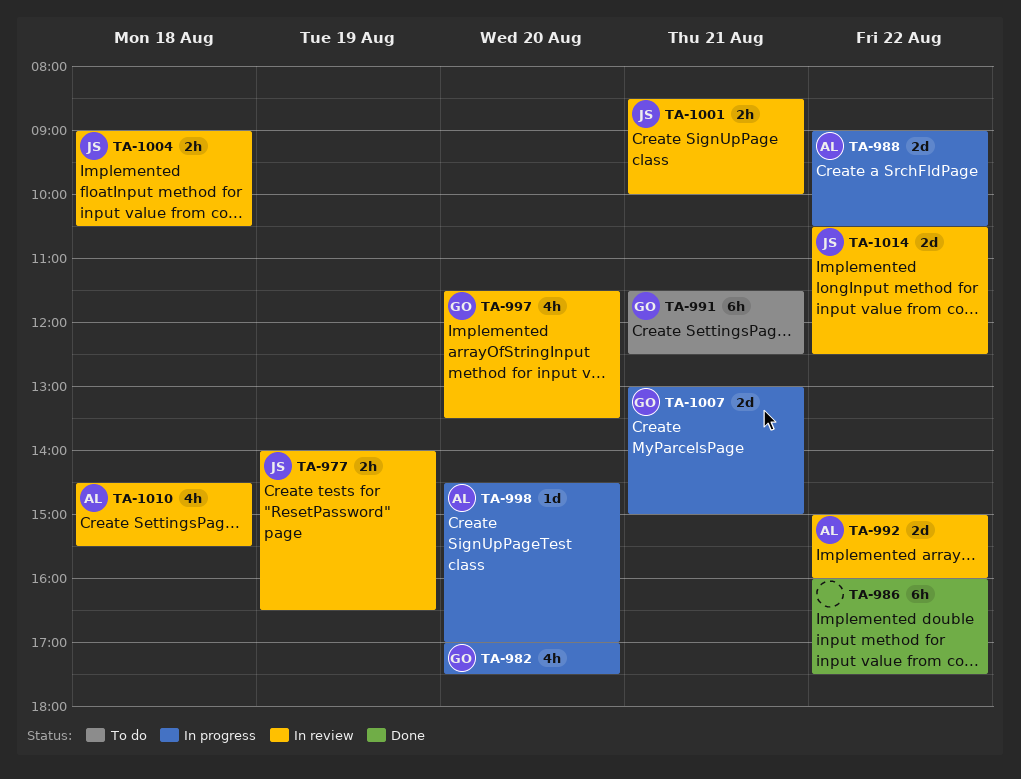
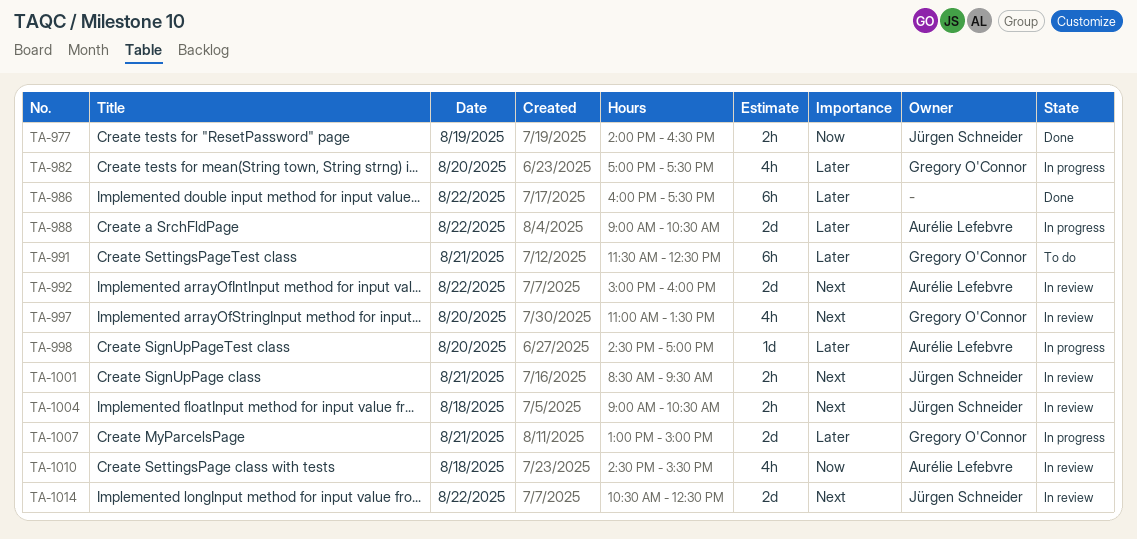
TA-977, status: In review -> Done
TA-997, begins: 11:30 -> 11:00
TA-1001, ends: 10:00 -> 09:30

